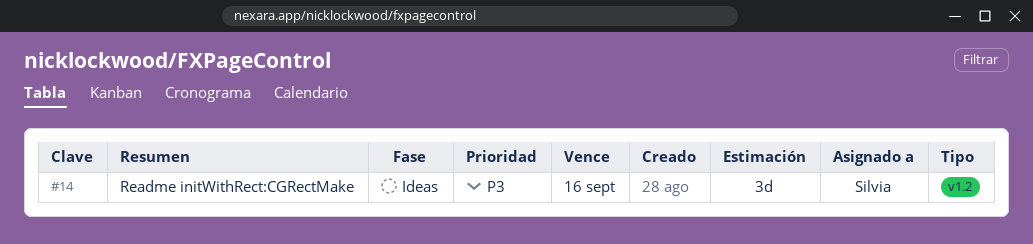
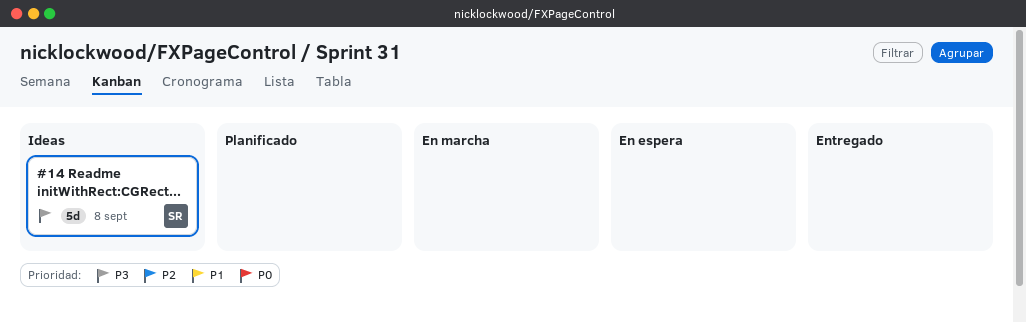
#14, estimate: 3d -> 5d
#14, due: Sep 16 -> Sep 8

